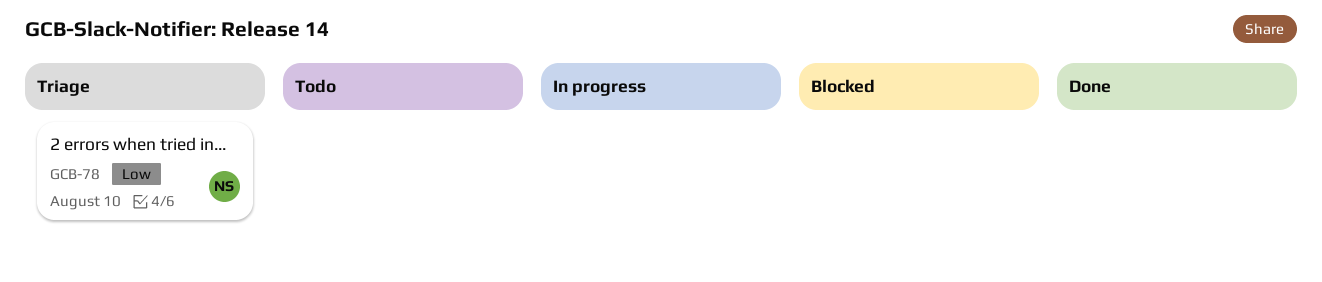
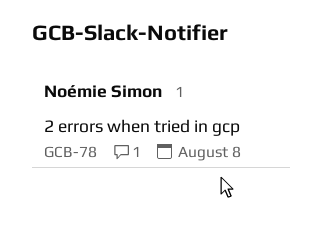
GCB-78, due: Aug 10 -> Aug 8

